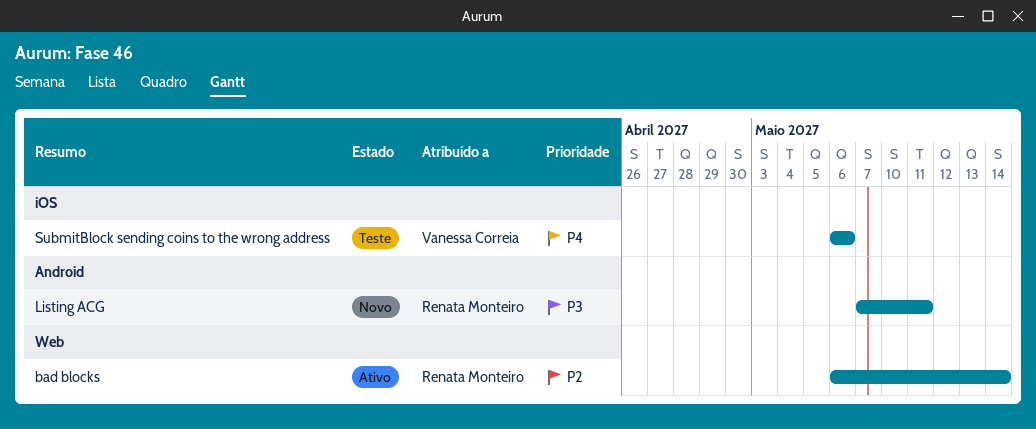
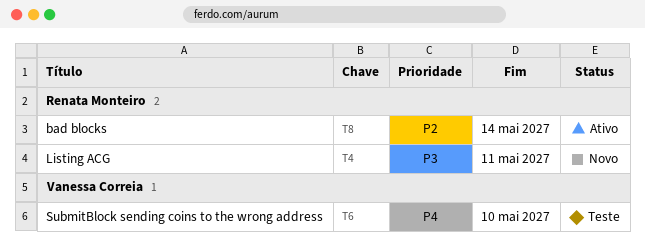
SubmitBlock sending coins to the wrong address, due: May 6 -> May 10

